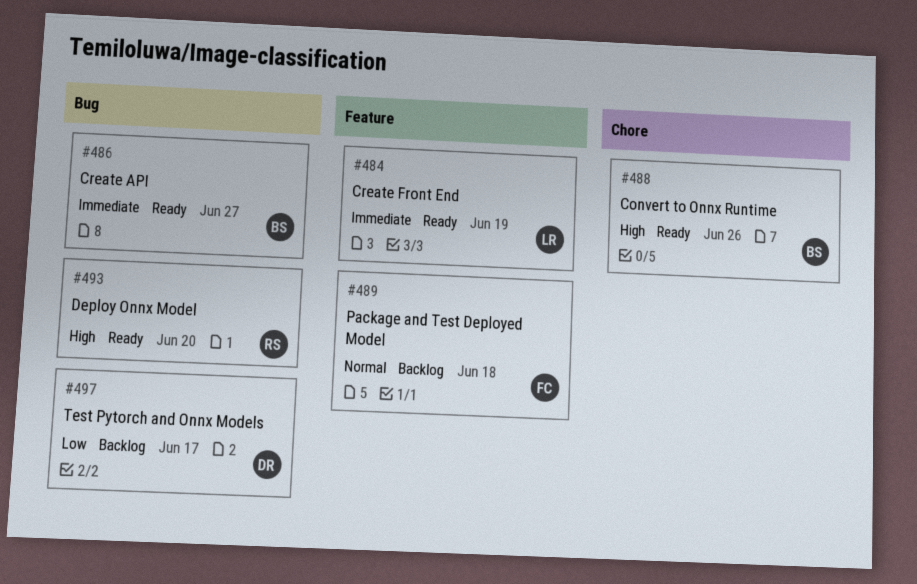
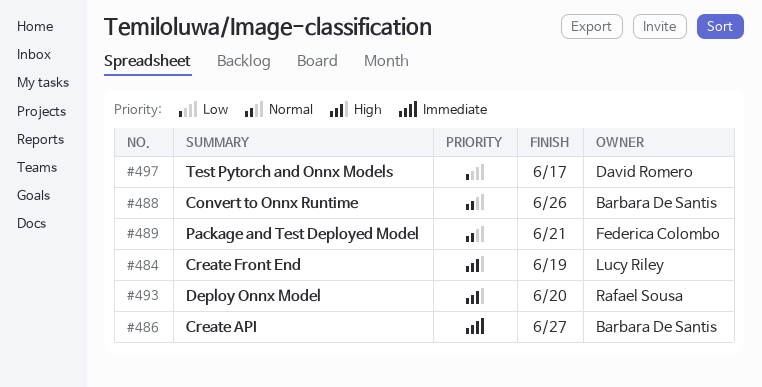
#484, priority: Immediate -> High
#488, priority: High -> Normal
#489, due: Jun 18 -> Jun 21

